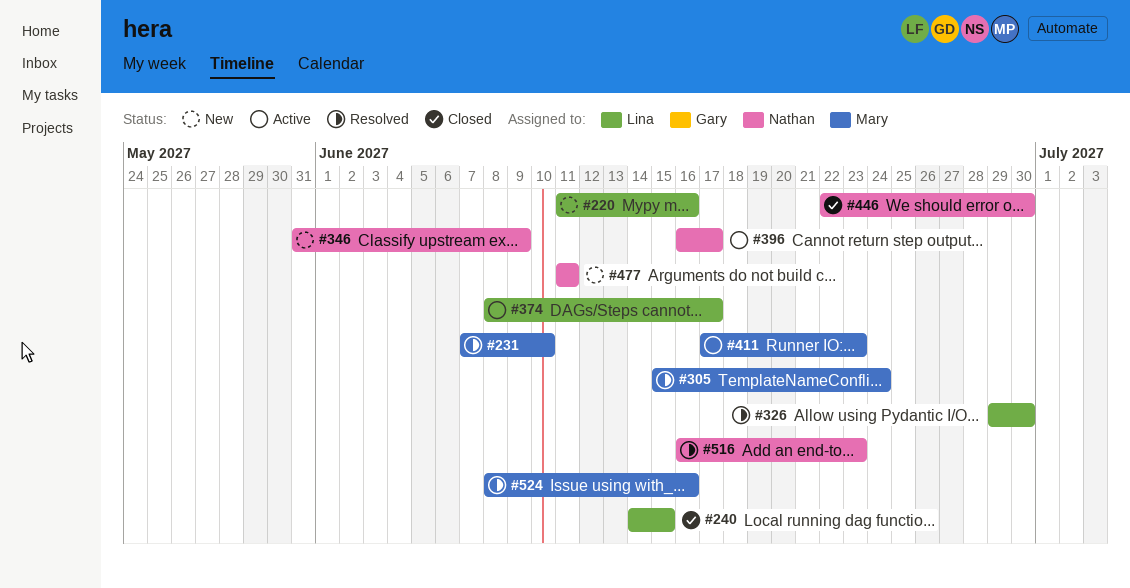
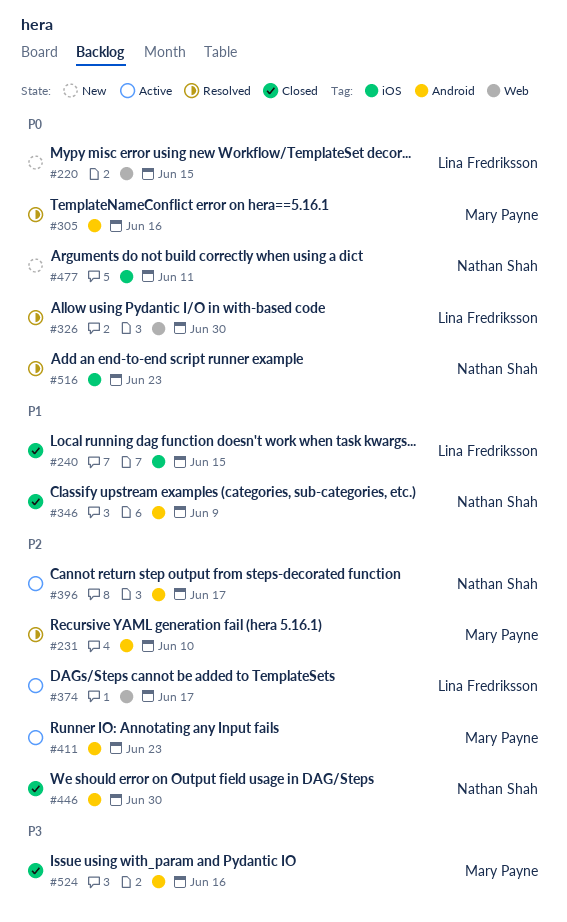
#220, due: Jun 16 -> Jun 15
#305, due: Jun 24 -> Jun 16
#346, status: New -> Closed
#524, status: Resolved -> Closed

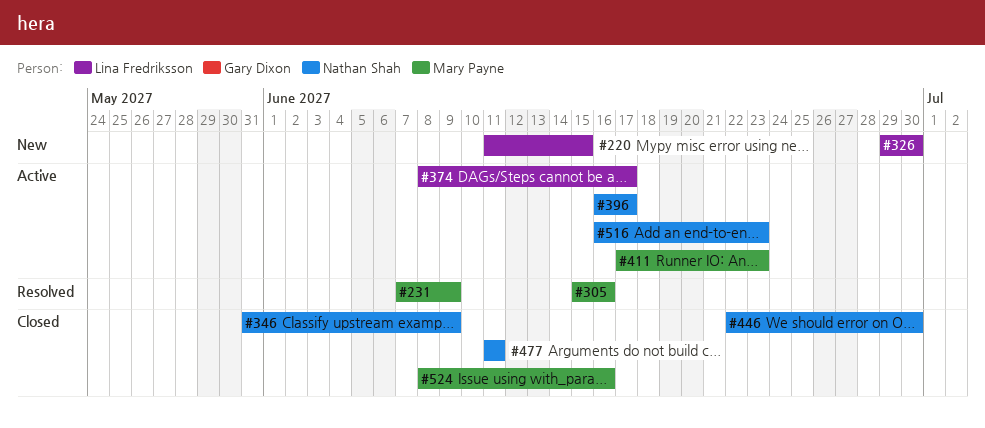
#231, due: Jun 10 -> Jun 9
#240: present -> none
#326, status: Resolved -> New
#477, status: New -> Closed
#516, status: Resolved -> Active

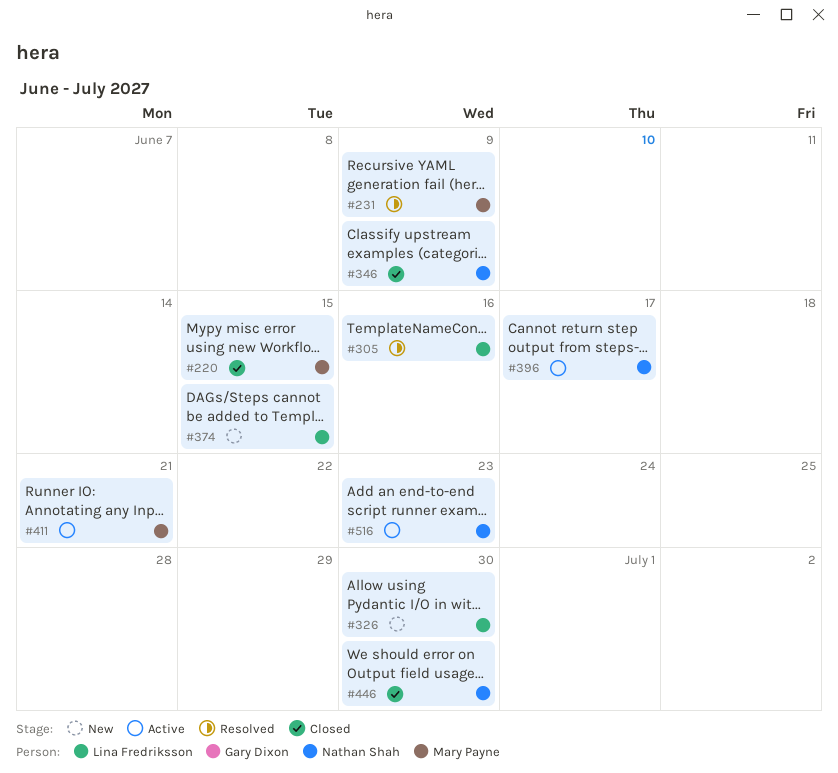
#220, status: New -> Closed
#220, owner: Lina Fredriksson -> Mary Payne
#305, owner: Mary Payne -> Lina Fredriksson
#374, status: Active -> New
#374, due: Jun 17 -> Jun 15
#411, due: Jun 23 -> Jun 21
#477: present -> none
#524: present -> none

